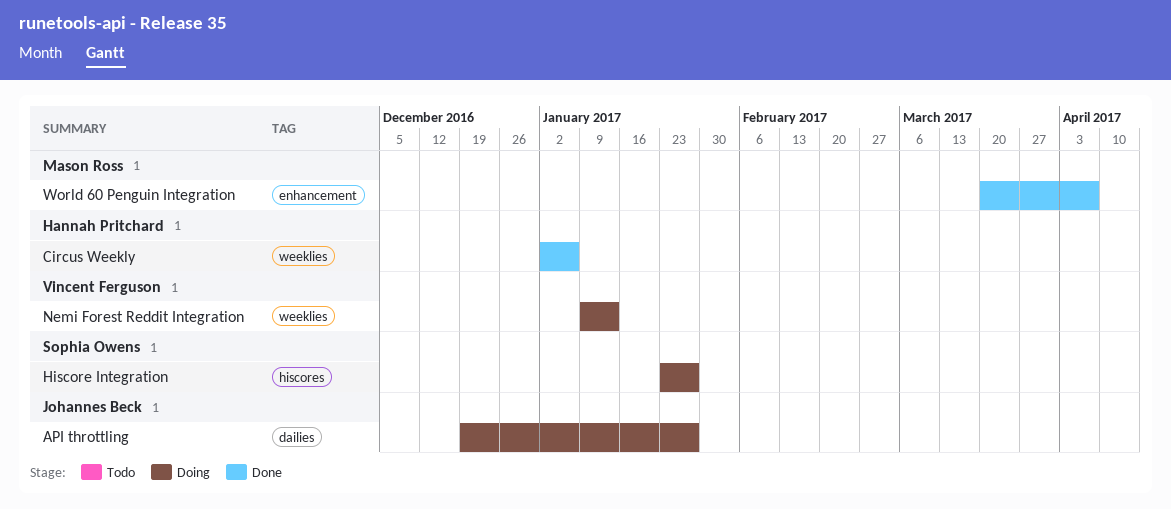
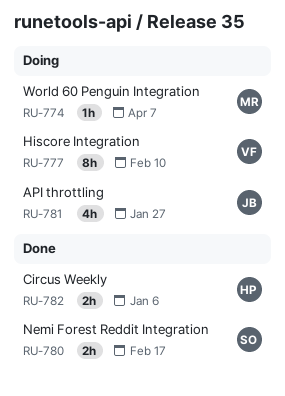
Hiscore Integration, owner: Sophia Owens -> Vincent Ferguson
Hiscore Integration, due: Jan 27 -> Feb 10
Nemi Forest Reddit Integration, status: Doing -> Done
Nemi Forest Reddit Integration, owner: Vincent Ferguson -> Sophia Owens
Nemi Forest Reddit Integration, due: Jan 13 -> Feb 17
World 60 Penguin Integration, status: Done -> Doing

